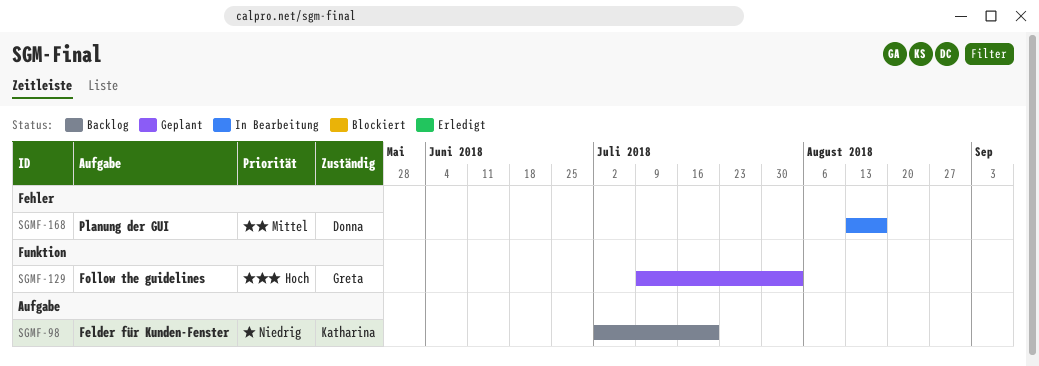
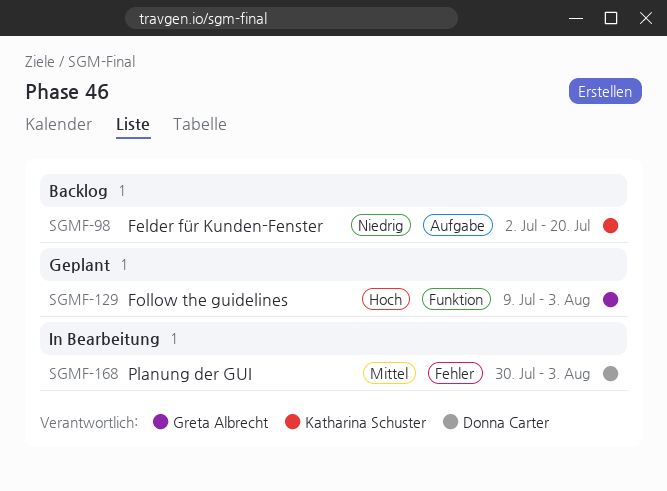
SGMF-168, start: Aug 13 -> Jul 30
SGMF-168, due: Aug 17 -> Aug 3

